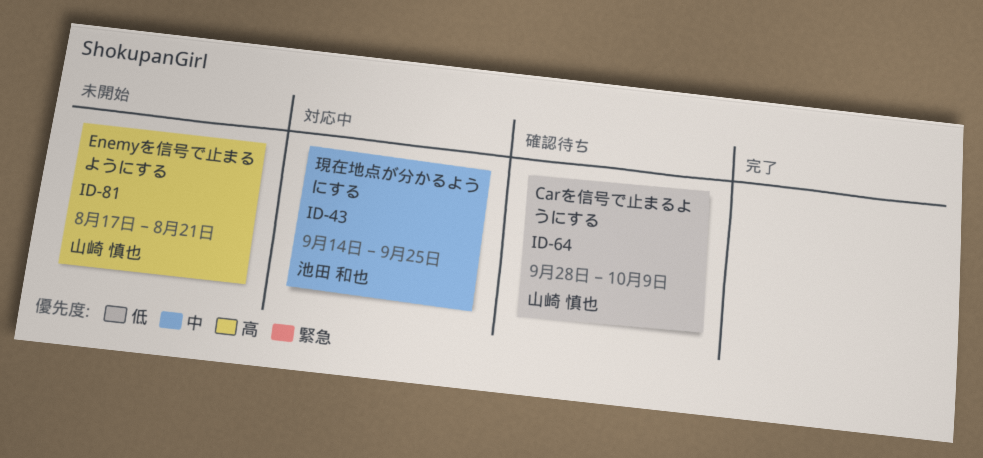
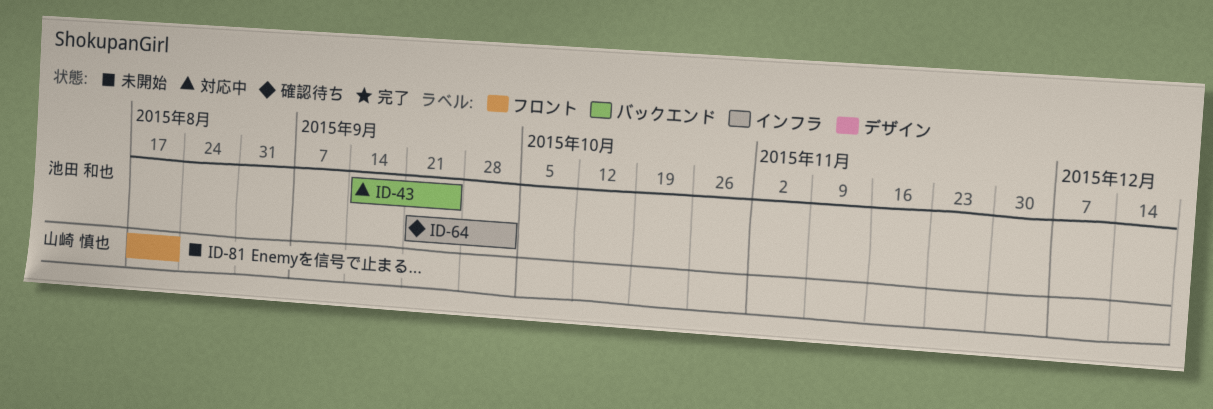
ID-64, owner: 山崎 慎也 -> 池田 和也
ID-64, start: Sep 28 -> Sep 21
ID-64, due: Oct 9 -> Oct 2

